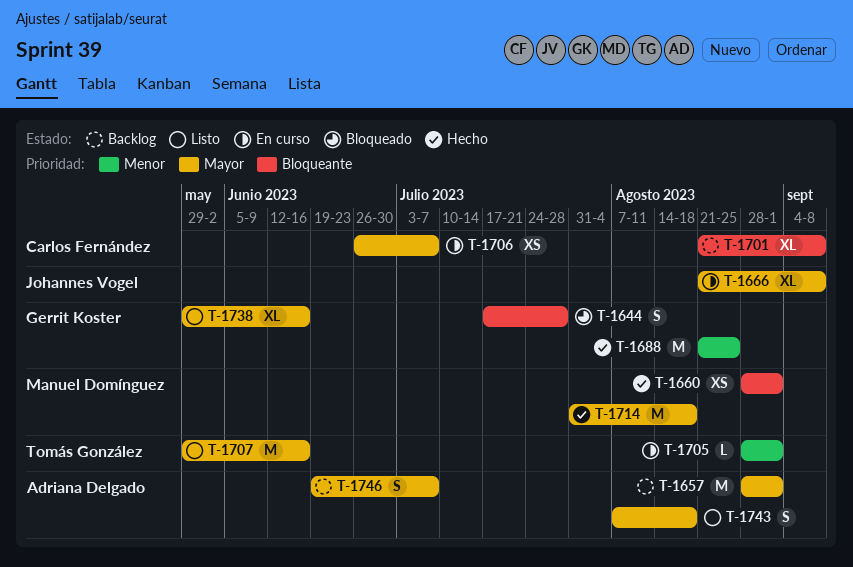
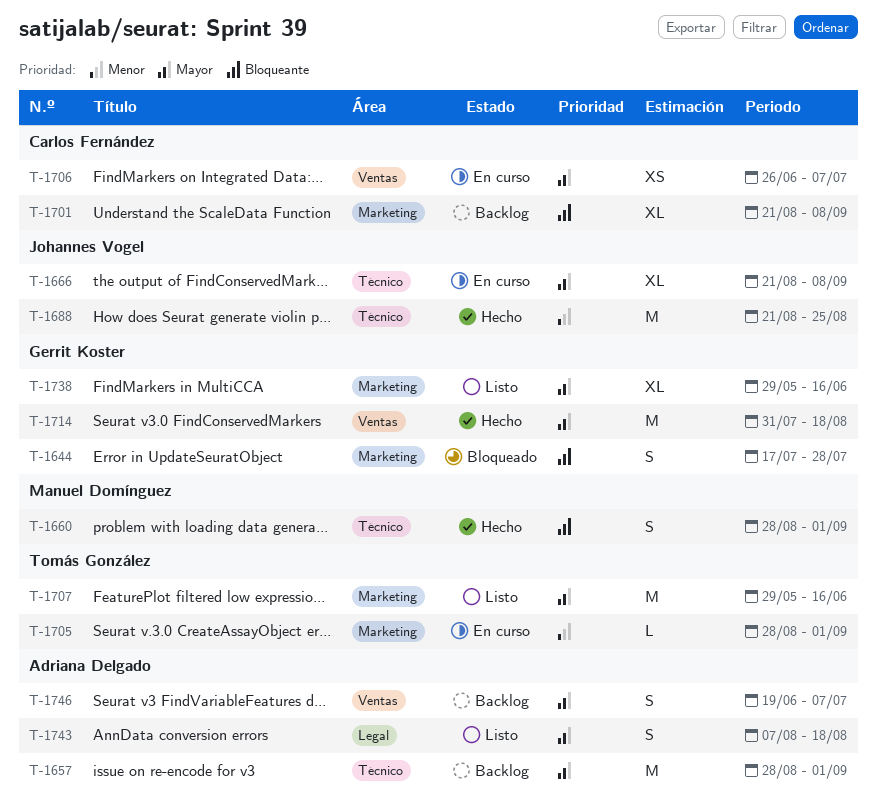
T-1660, estimate: XS -> S
T-1688, owner: Gerrit Koster -> Johannes Vogel
T-1714, owner: Manuel Domínguez -> Gerrit Koster

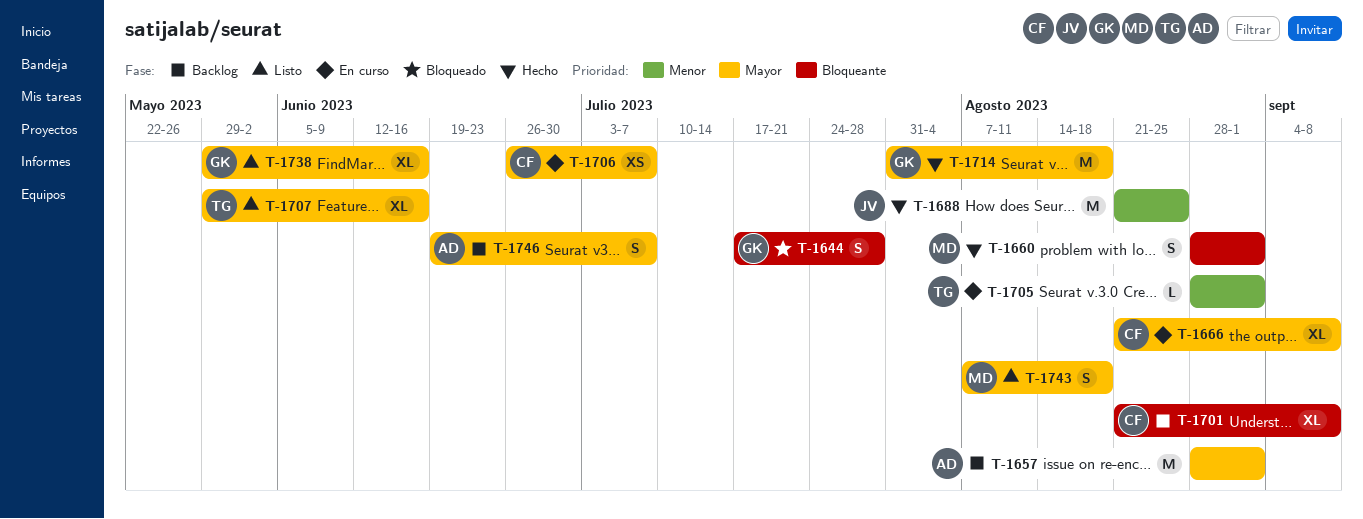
T-1666, owner: Johannes Vogel -> Carlos Fernández
T-1707, estimate: M -> XL
T-1743, owner: Adriana Delgado -> Manuel Domínguez

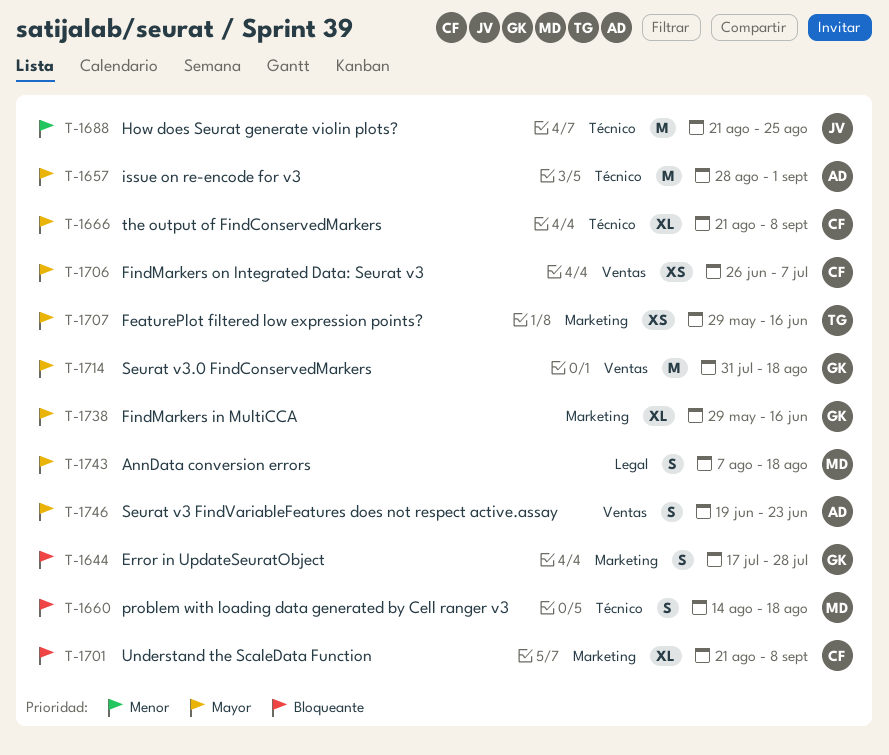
T-1660, start: Aug 28 -> Aug 14
T-1660, due: Sep 1 -> Aug 18
T-1705: present -> none
T-1707, estimate: XL -> XS
T-1746, due: Jul 7 -> Jun 23

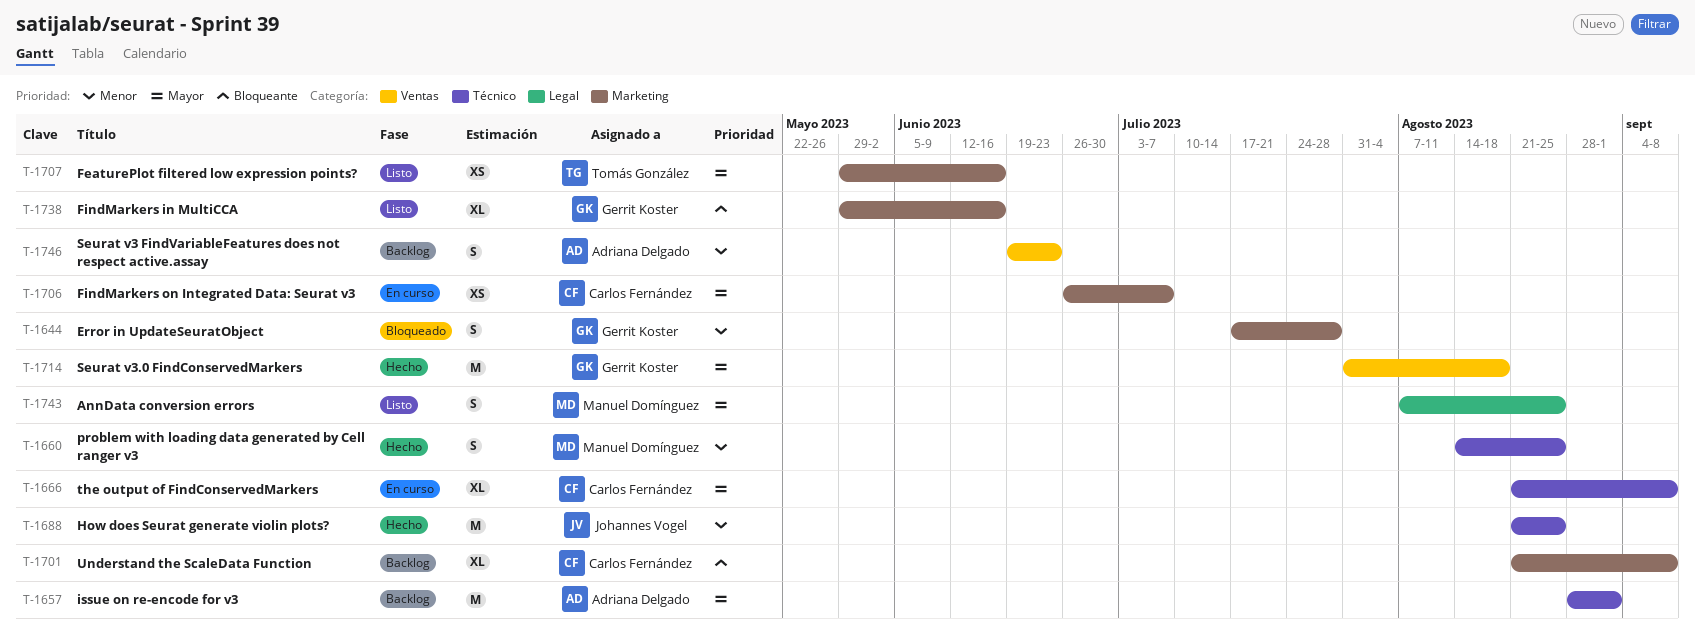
T-1644, priority: Bloqueante -> Menor
T-1660, priority: Bloqueante -> Menor
T-1660, due: Aug 18 -> Aug 25
T-1706, label: Ventas -> Marketing
T-1738, priority: Mayor -> Bloqueante
T-1743, due: Aug 18 -> Aug 25
T-1746, priority: Mayor -> Menor

